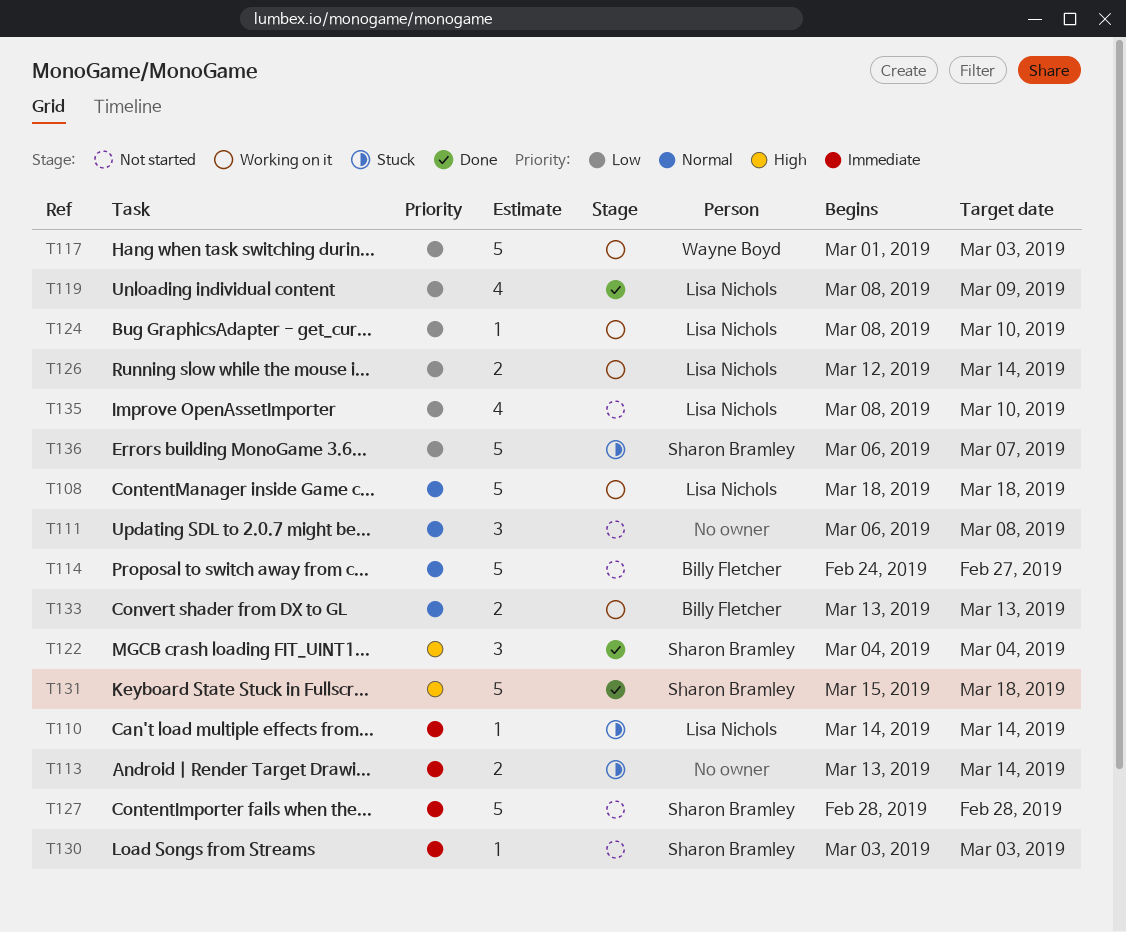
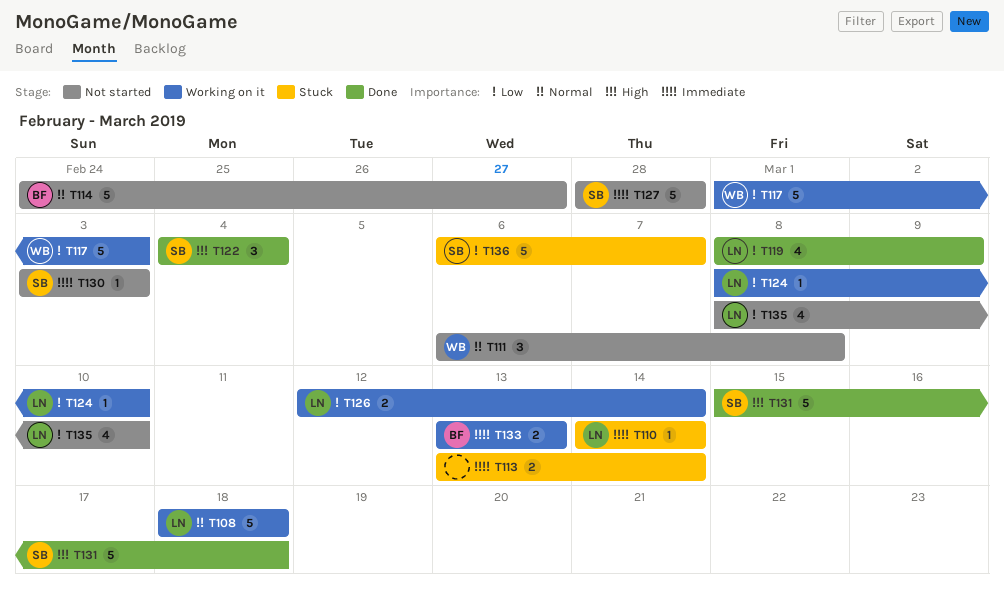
T111, owner: none -> Wayne Boyd
T133, priority: Normal -> Immediate

